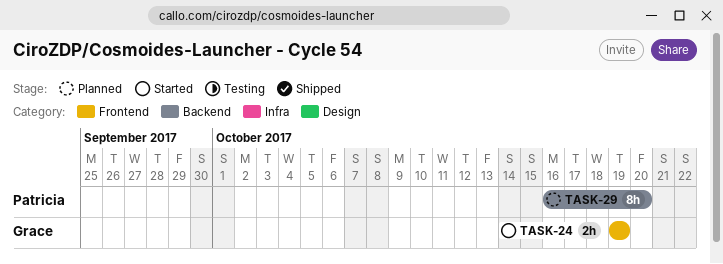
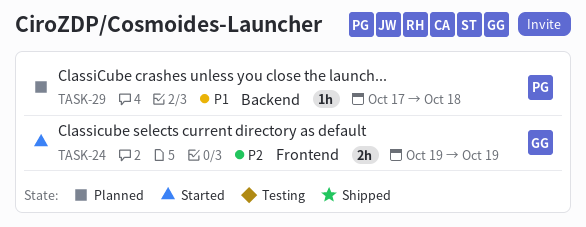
TASK-29, estimate: 8h -> 1h
TASK-29, start: Oct 16 -> Oct 17
TASK-29, due: Oct 20 -> Oct 18

